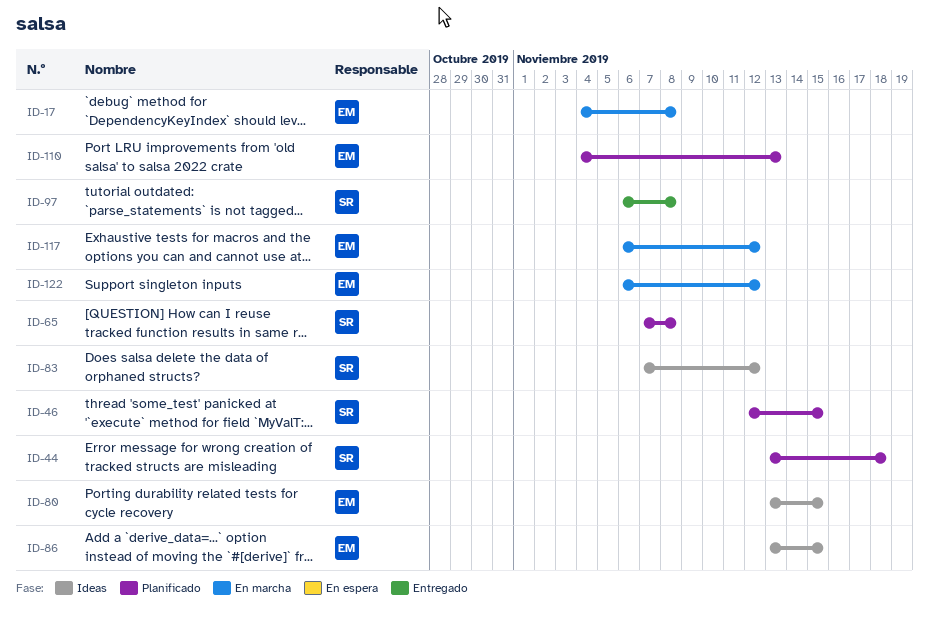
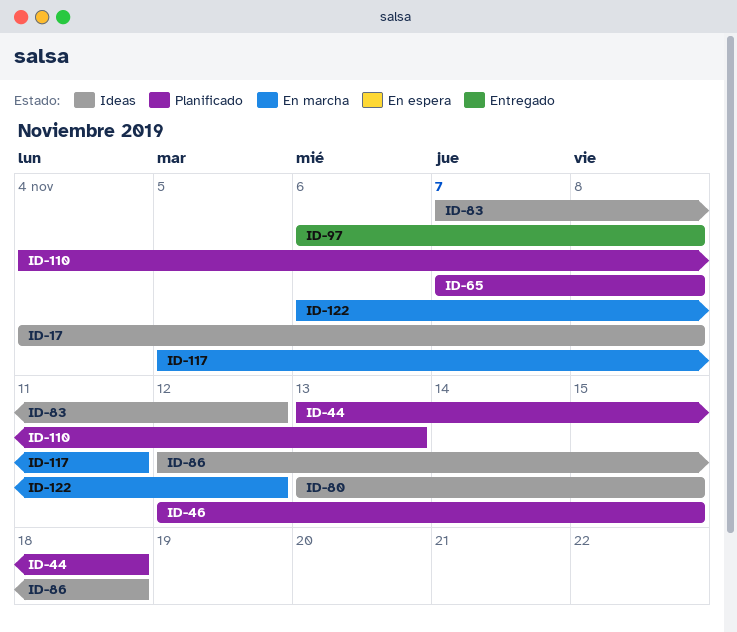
ID-17, status: En marcha -> Ideas
ID-86, start: Nov 13 -> Nov 12
ID-86, due: Nov 15 -> Nov 18
ID-117, start: Nov 6 -> Nov 5
ID-117, due: Nov 12 -> Nov 11

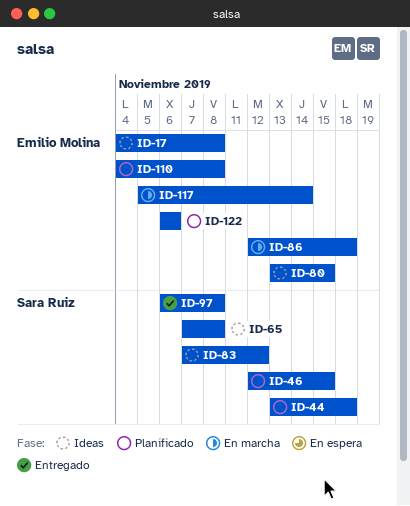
ID-65, status: Planificado -> Ideas
ID-86, status: Ideas -> En marcha
ID-110, due: Nov 13 -> Nov 8
ID-117, due: Nov 11 -> Nov 14
ID-122, status: En marcha -> Planificado
ID-122, due: Nov 12 -> Nov 6

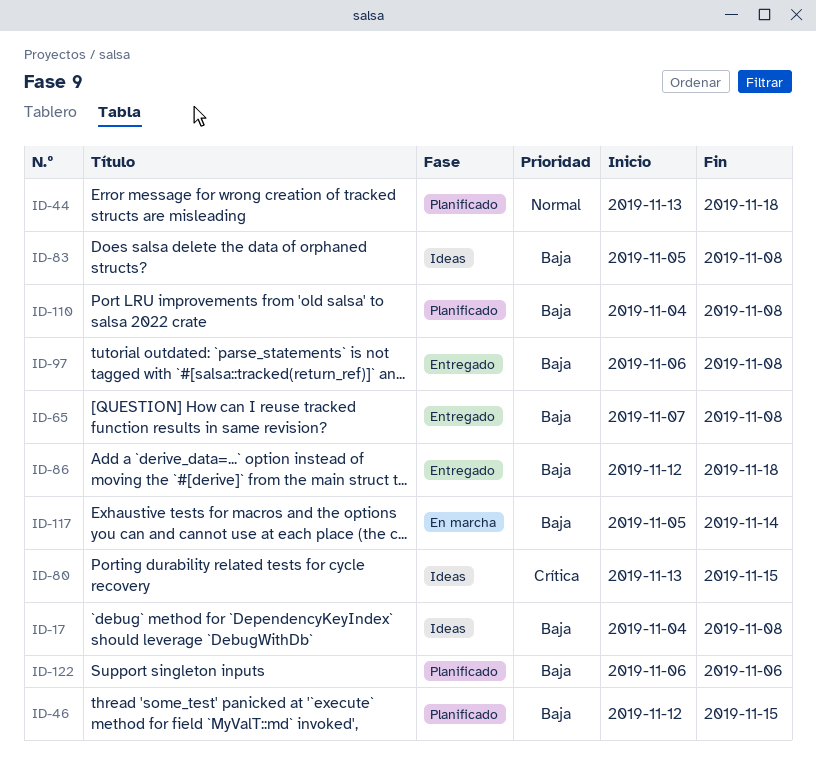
ID-65, status: Ideas -> Entregado
ID-83, start: Nov 7 -> Nov 5
ID-83, due: Nov 12 -> Nov 8
ID-86, status: En marcha -> Entregado

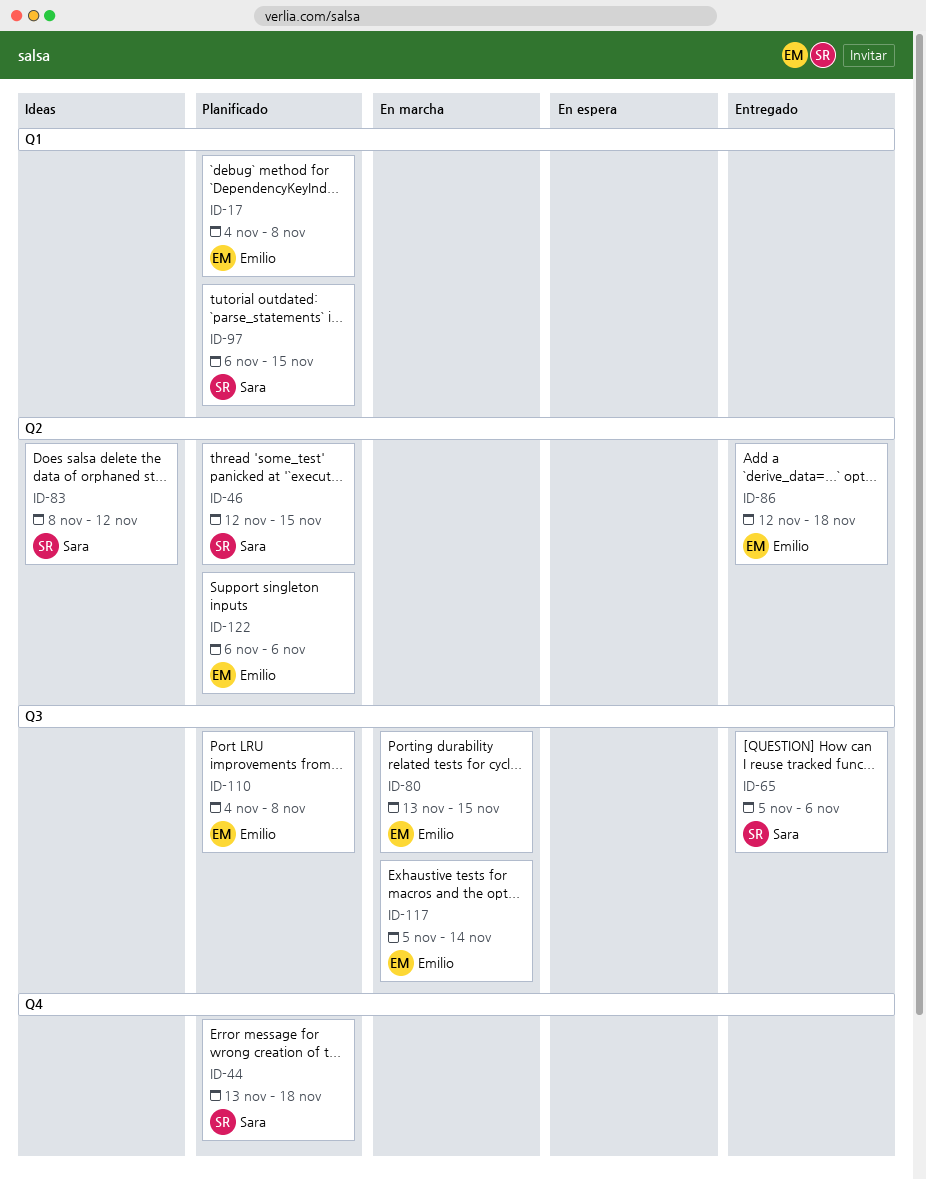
ID-17, status: Ideas -> Planificado
ID-65, start: Nov 7 -> Nov 5
ID-65, due: Nov 8 -> Nov 6
ID-80, status: Ideas -> En marcha
ID-83, start: Nov 5 -> Nov 8
ID-83, due: Nov 8 -> Nov 12
ID-97, status: Entregado -> Planificado
ID-97, due: Nov 8 -> Nov 15

